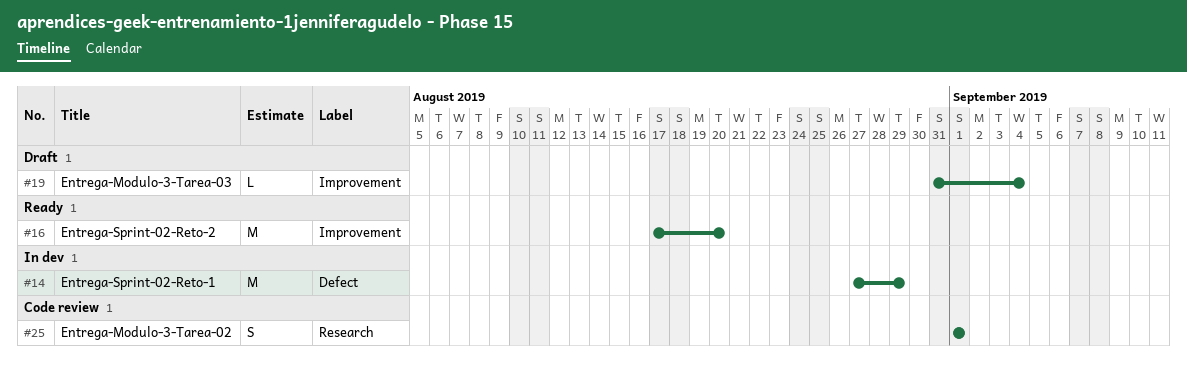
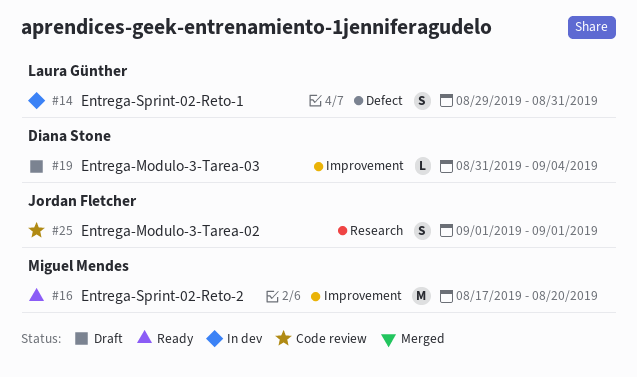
#14, estimate: M -> S
#14, start: Aug 27 -> Aug 29
#14, due: Aug 29 -> Aug 31

